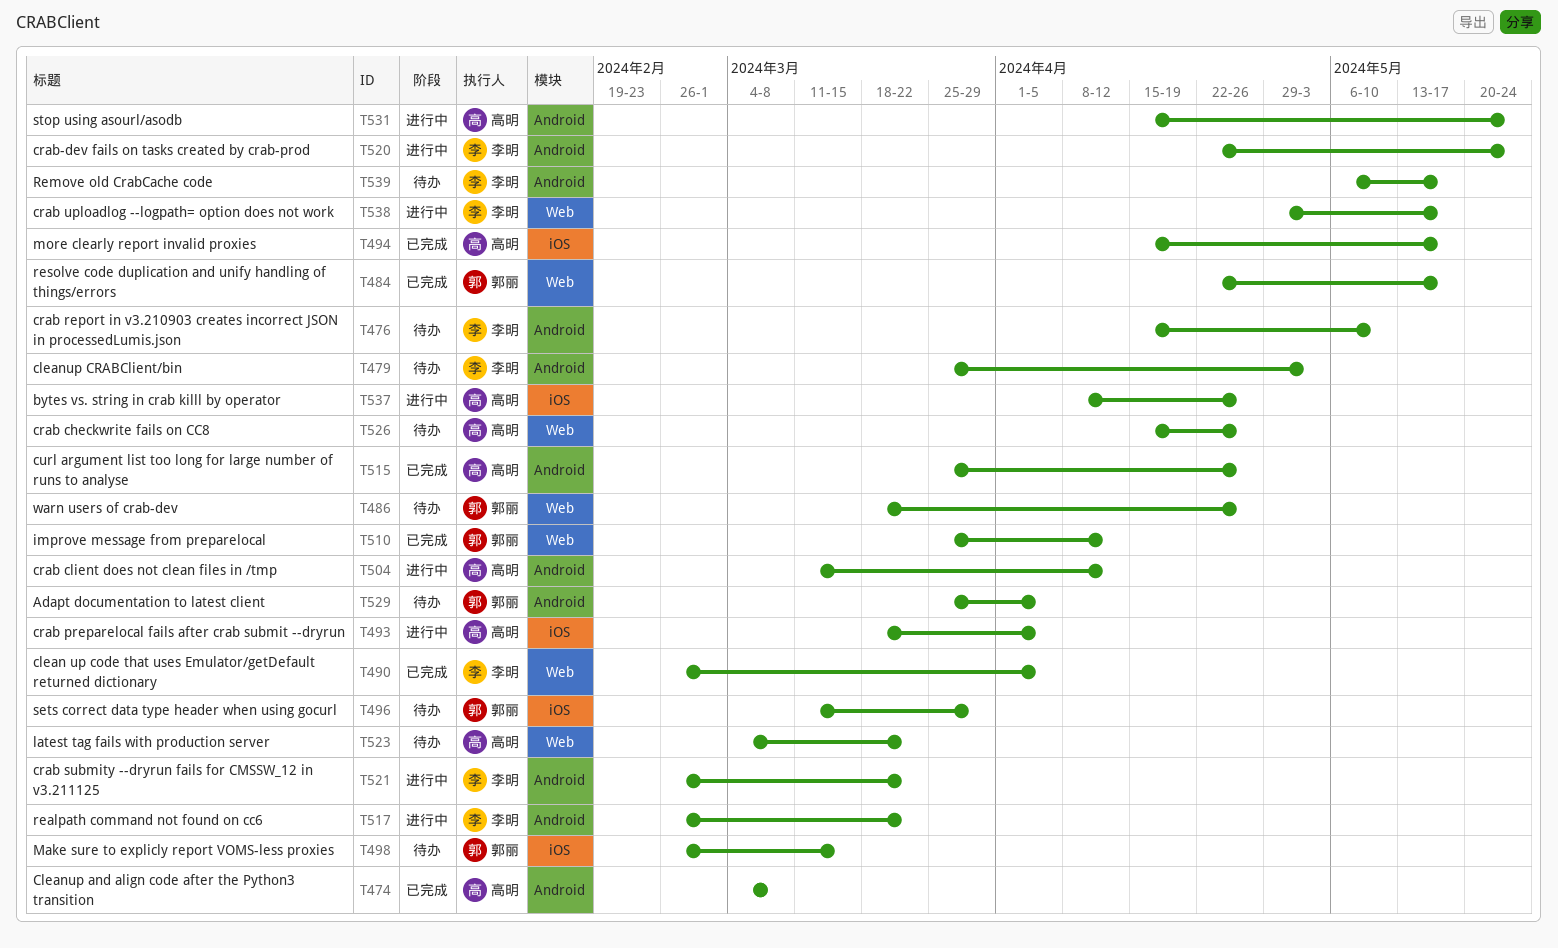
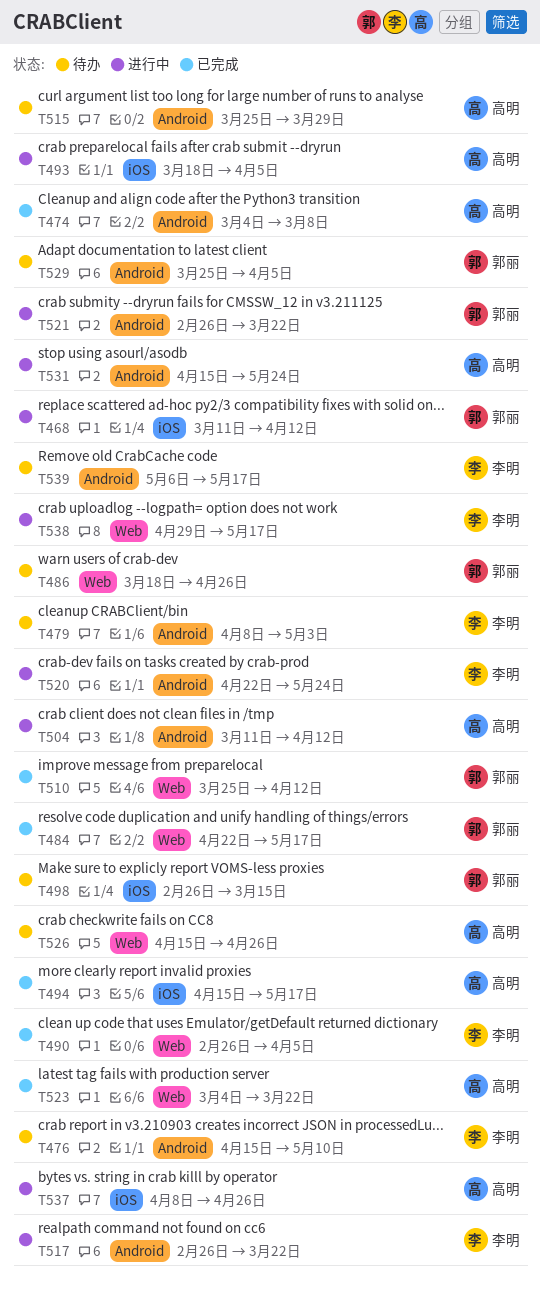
T468: none -> present
T479, start: Mar 25 -> Apr 8
T496: present -> none
T515, status: 已完成 -> 待办
T515, due: Apr 26 -> Mar 29
T521, owner: 李明 -> 郭丽
T523, status: 待办 -> 已完成

